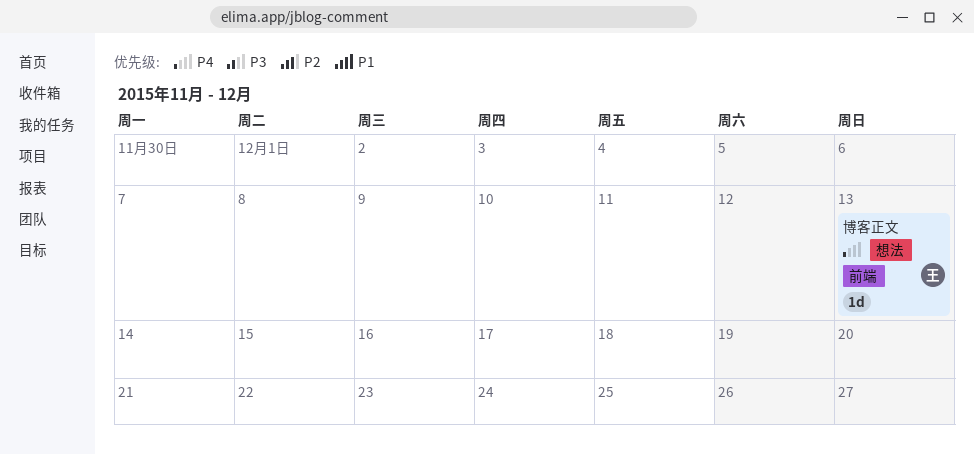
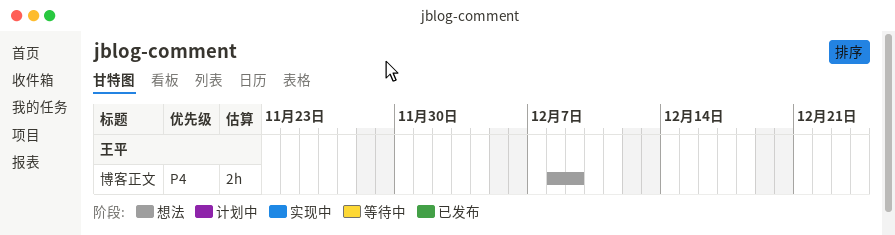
博客正文, estimate: 1d -> 2h
博客正文, due: Dec 13 -> Dec 9

